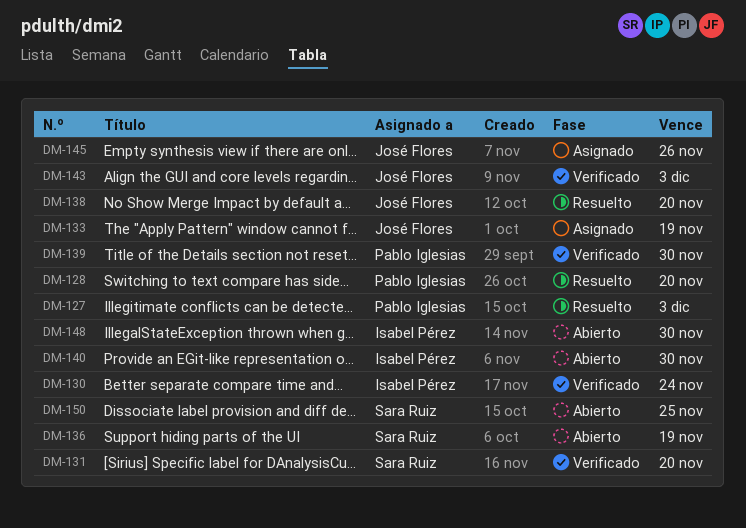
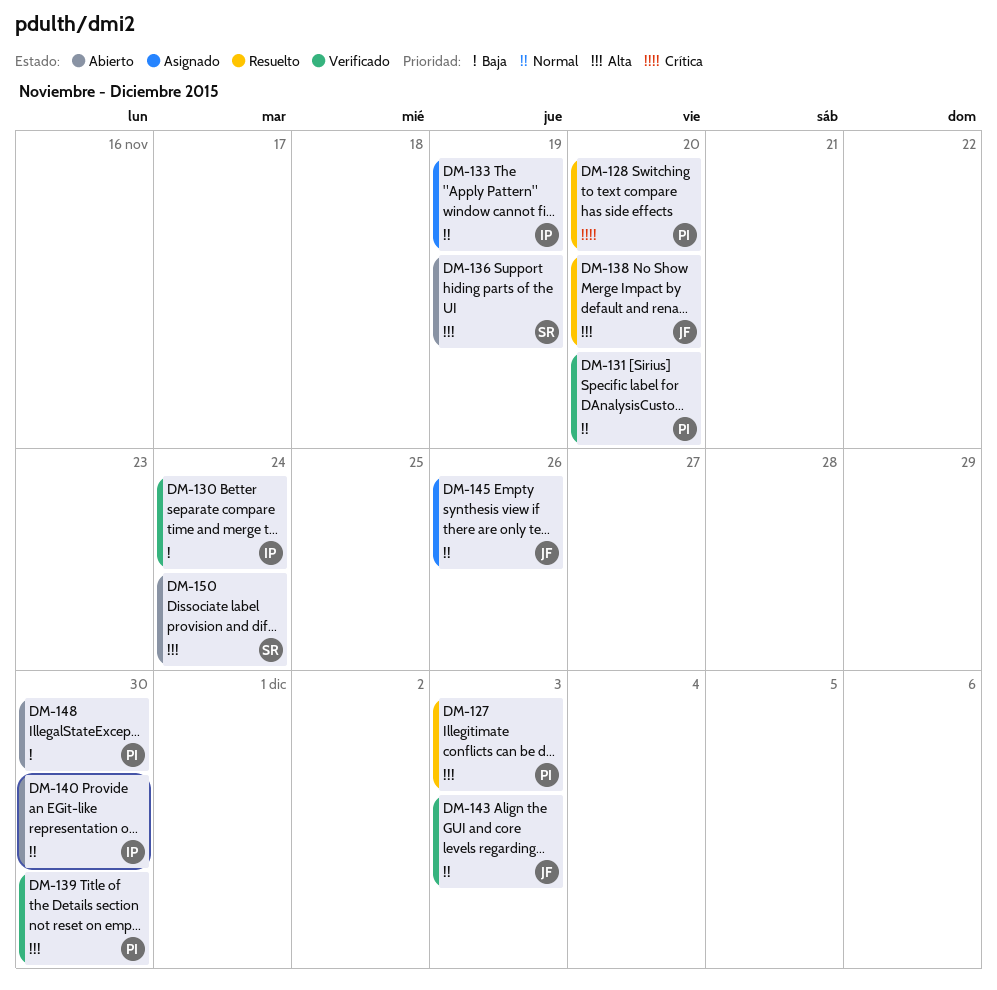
DM-131, owner: Sara Ruiz -> Pablo Iglesias
DM-133, owner: José Flores -> Isabel Pérez
DM-148, owner: Isabel Pérez -> Pablo Iglesias
DM-150, due: Nov 25 -> Nov 24

